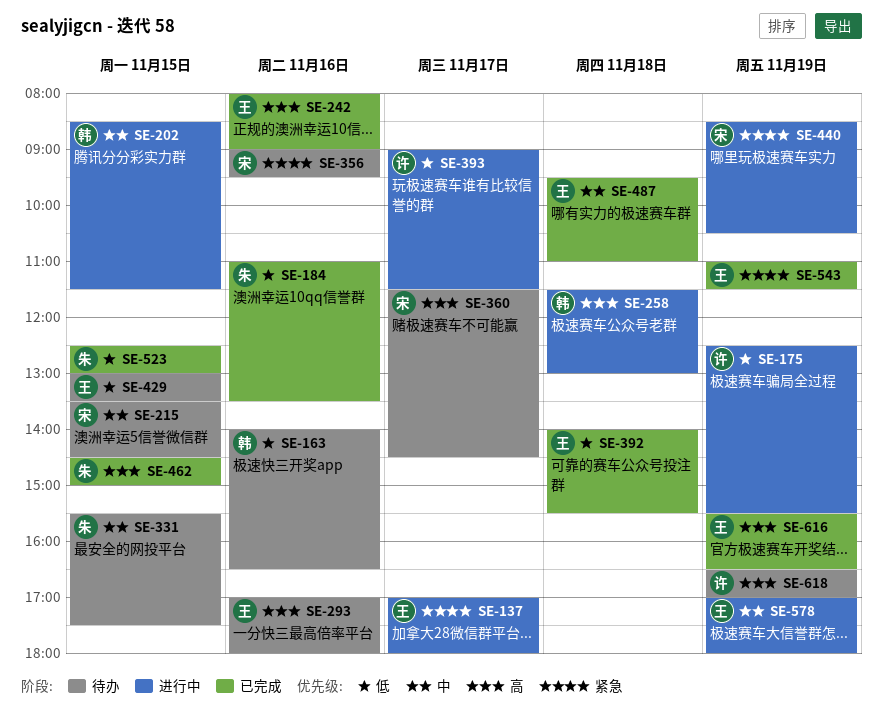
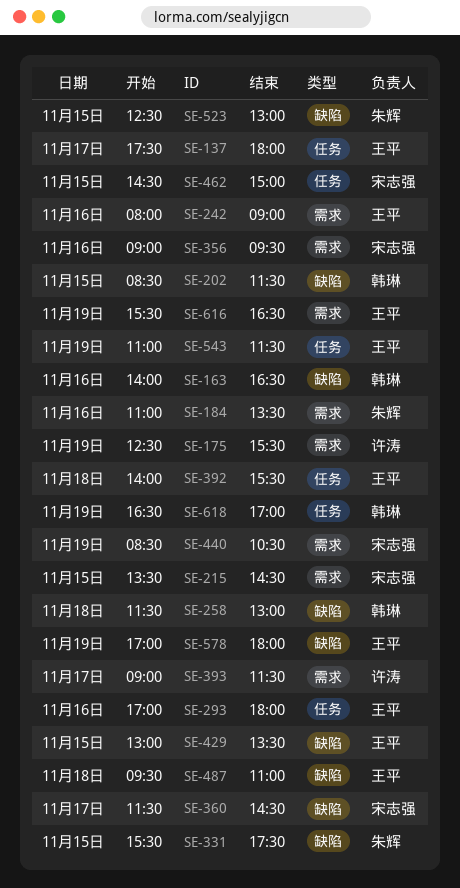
SE-137, begins: 17:00 -> 17:30
SE-462, owner: 朱辉 -> 宋志强
SE-618, owner: 许涛 -> 韩琳

